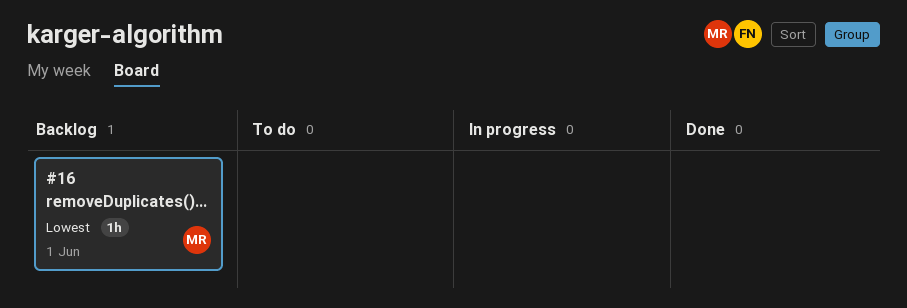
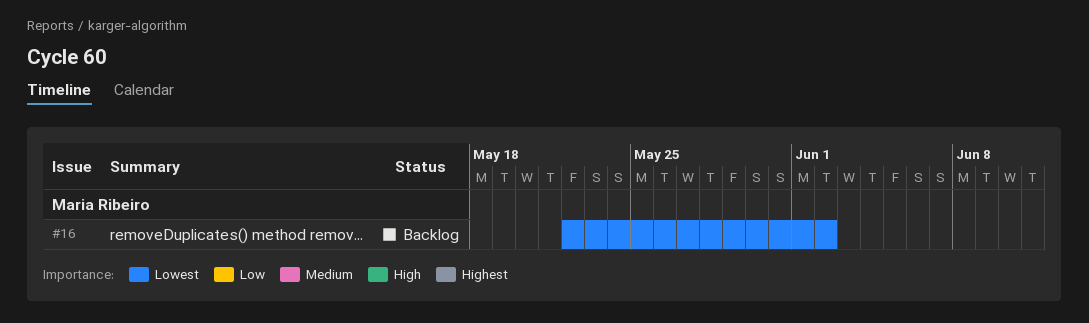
#16, due: Jun 1 -> Jun 2

